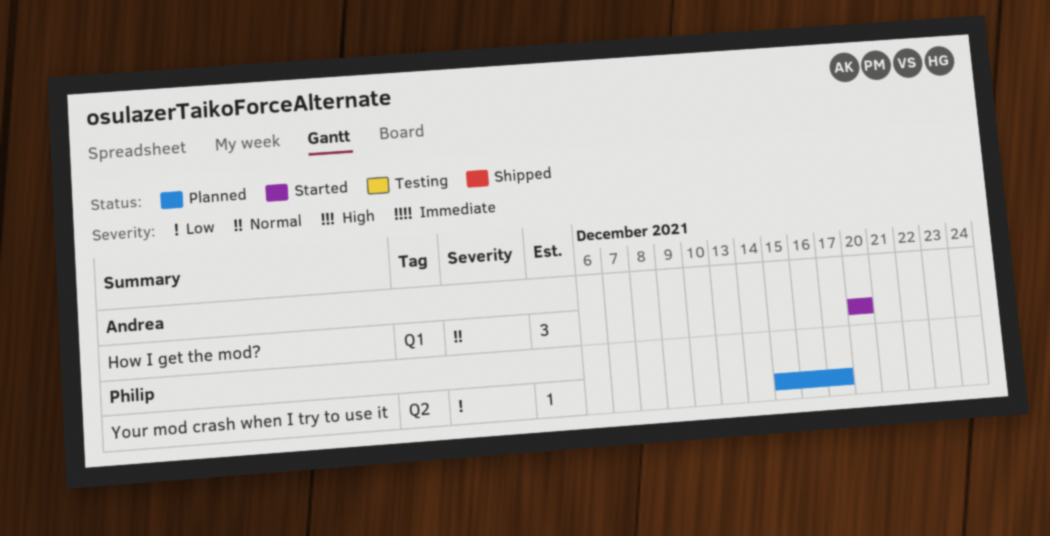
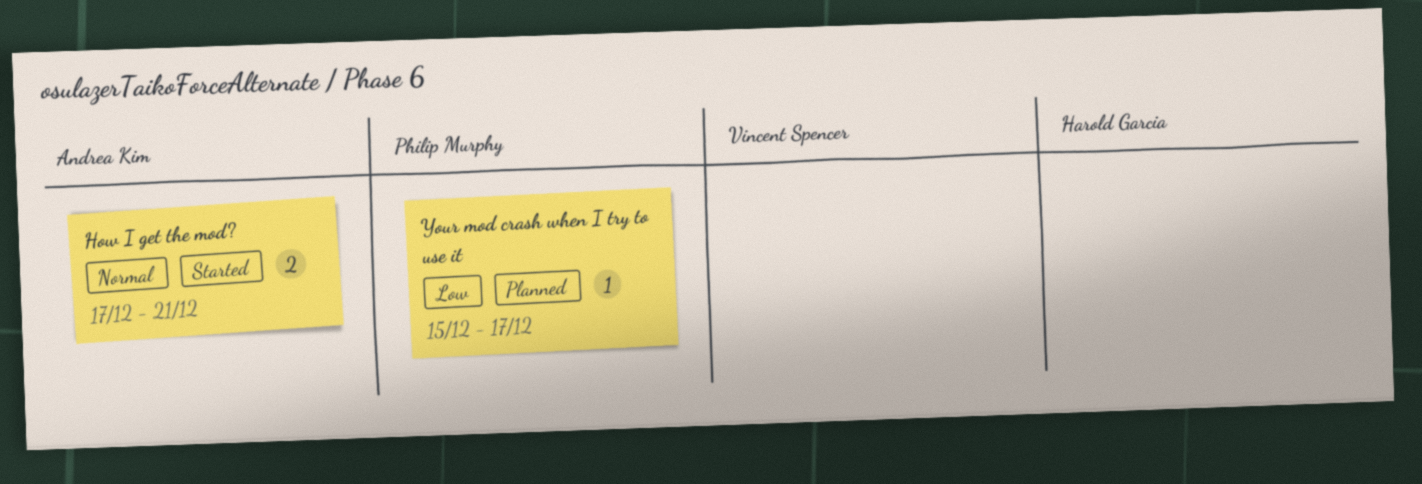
How I get the mod?, estimate: 3 -> 2
How I get the mod?, start: Dec 20 -> Dec 17
How I get the mod?, due: Dec 20 -> Dec 21

